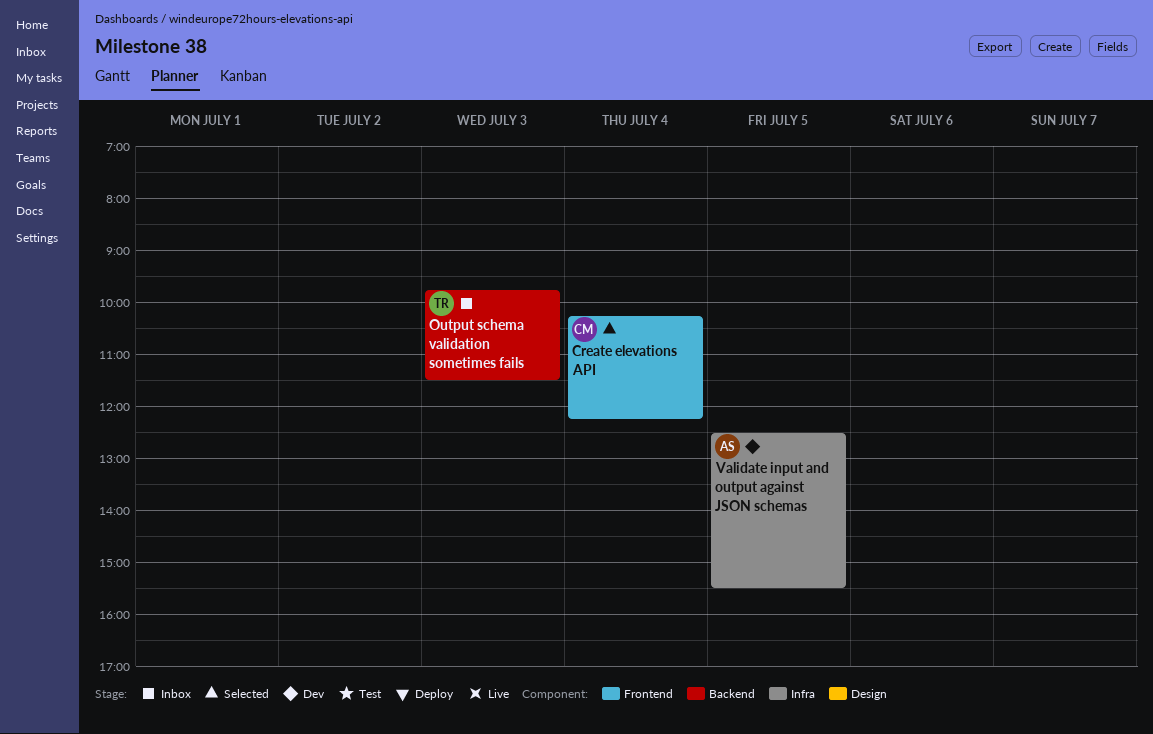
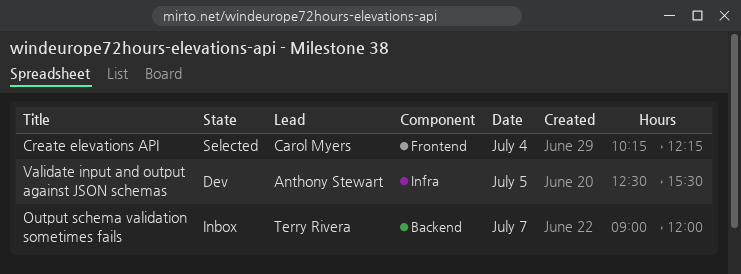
Output schema validation sometimes fails, day: Jul 3 -> Jul 7
Output schema validation sometimes fails, begins: 09:45 -> 09:00
Output schema validation sometimes fails, ends: 11:30 -> 12:00

